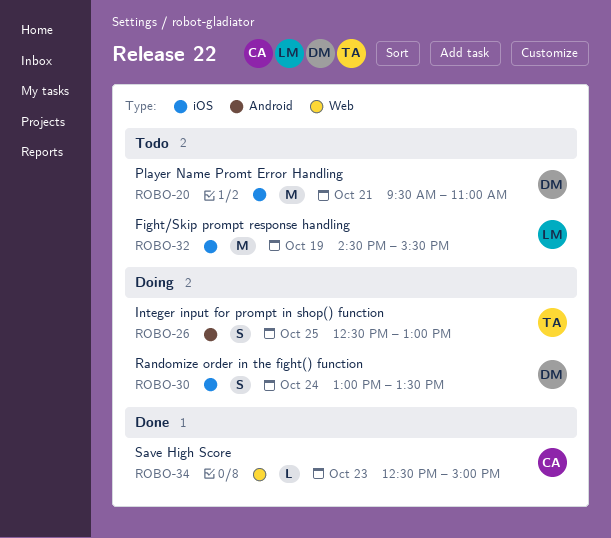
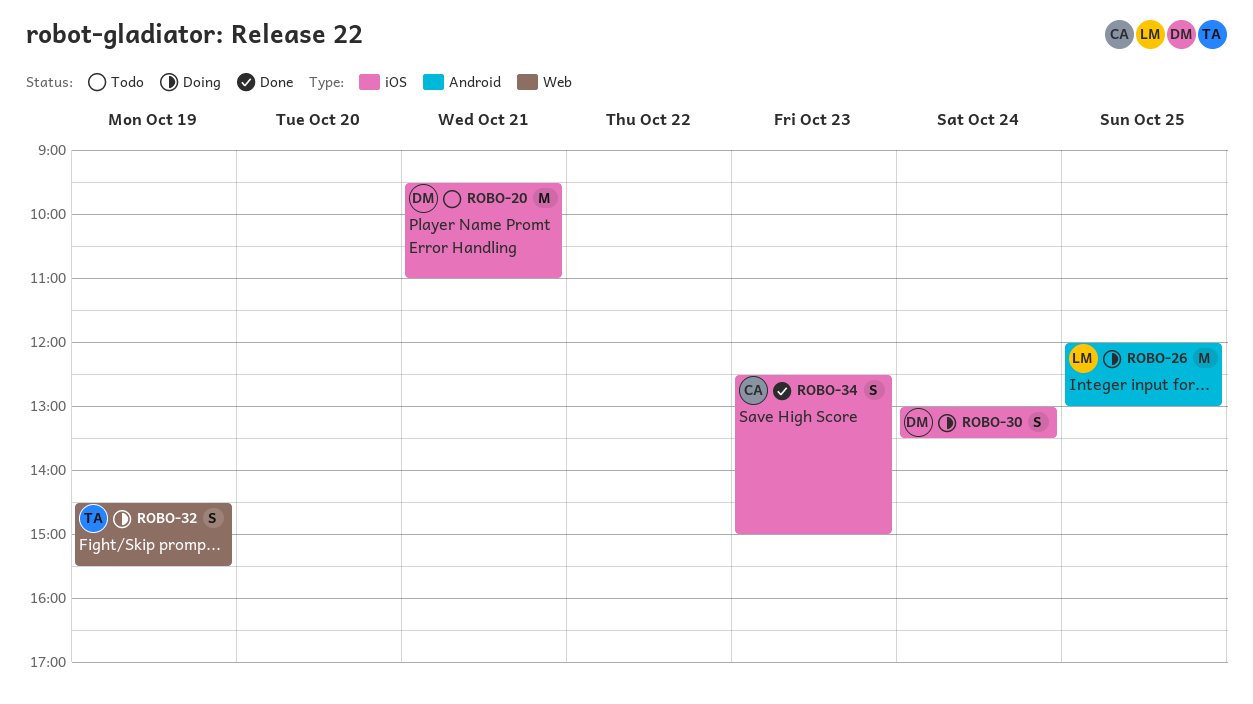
ROBO-26, owner: TA -> LM
ROBO-26, estimate: S -> M
ROBO-26, begins: 12:30 -> 12:00
ROBO-32, status: Todo -> Doing
ROBO-32, owner: LM -> TA
ROBO-32, label: iOS -> Web
ROBO-32, estimate: M -> S
ROBO-34, label: Web -> iOS
ROBO-34, estimate: L -> S

